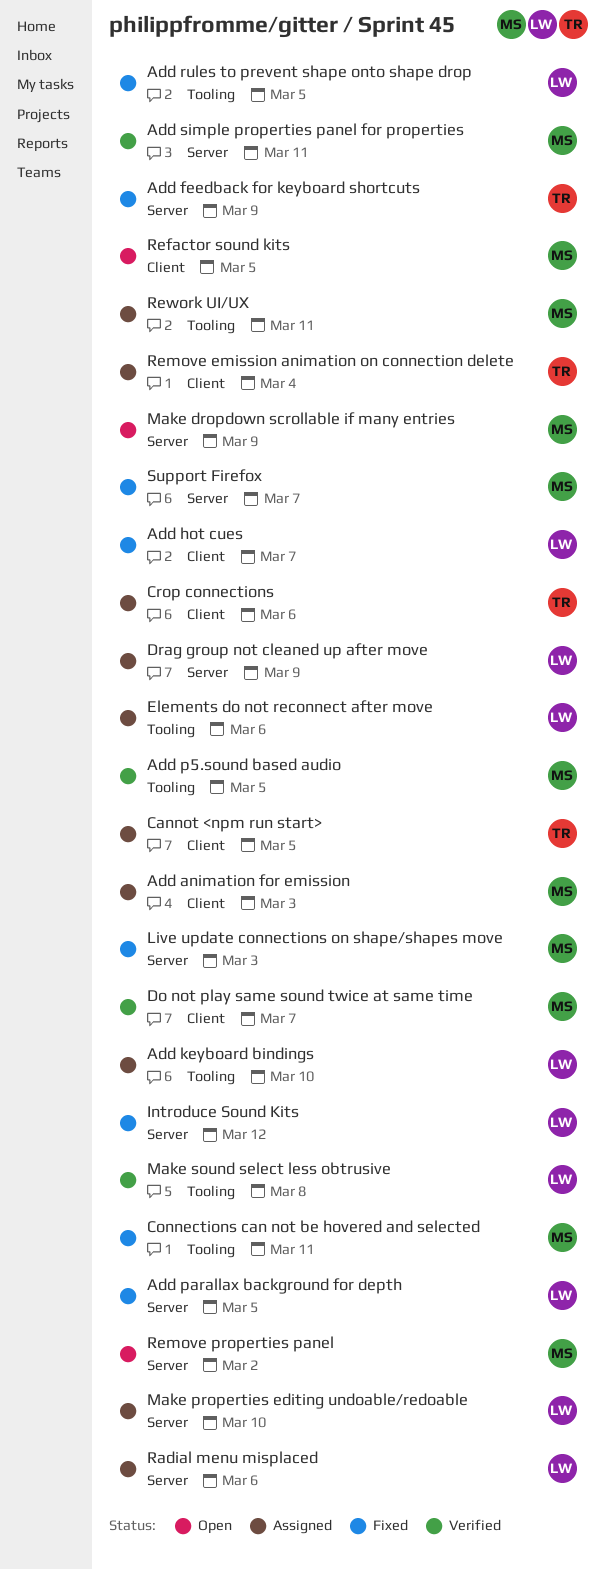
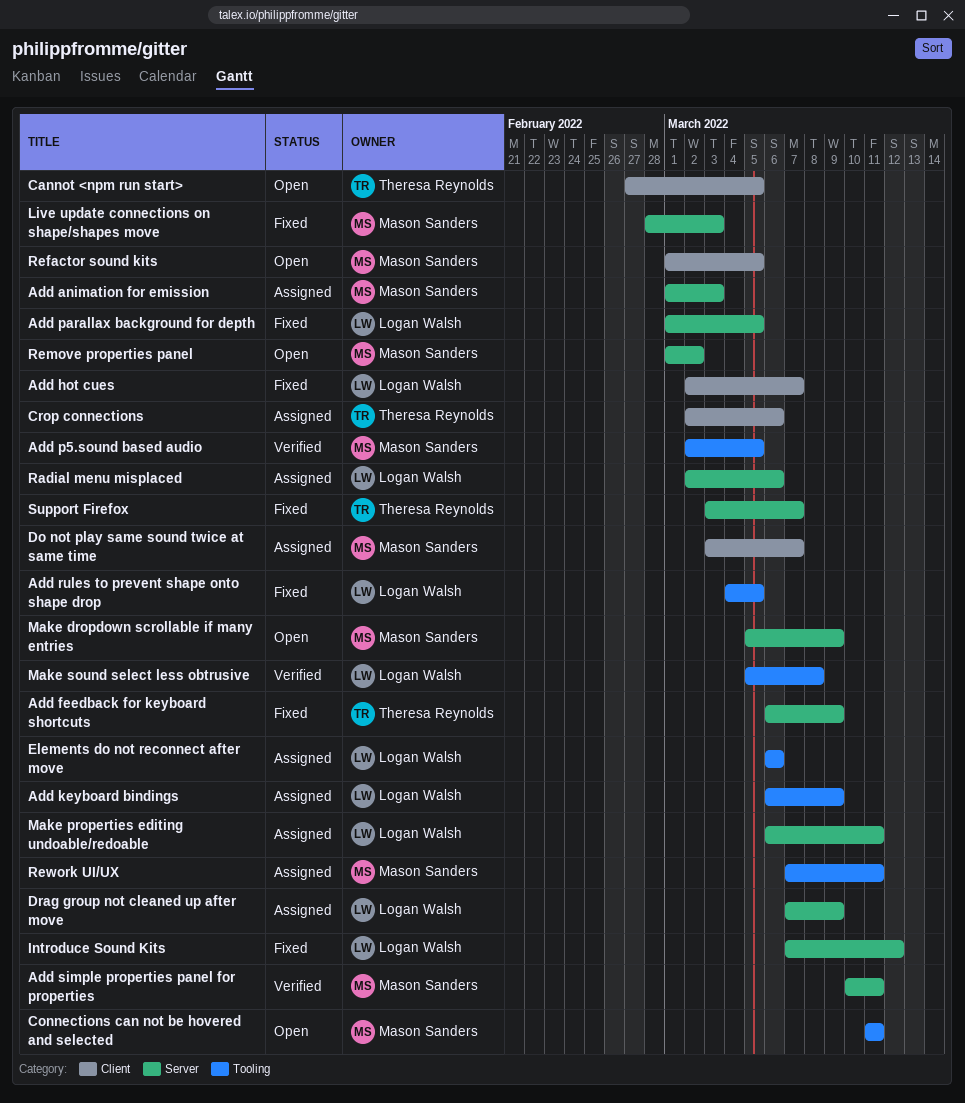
Add animation for emission, label: Client -> Server
Add keyboard bindings, due: Mar 10 -> Mar 9
Cannot <npm run start>, status: Assigned -> Open
Connections can not be hovered and selected, status: Fixed -> Open
Do not play same sound twice at same time, status: Verified -> Assigned
Make properties editing undoable/redoable, due: Mar 10 -> Mar 11
Remove emission animation on connection delete: present -> none
Support Firefox, owner: Mason Sanders -> Theresa Reynolds

